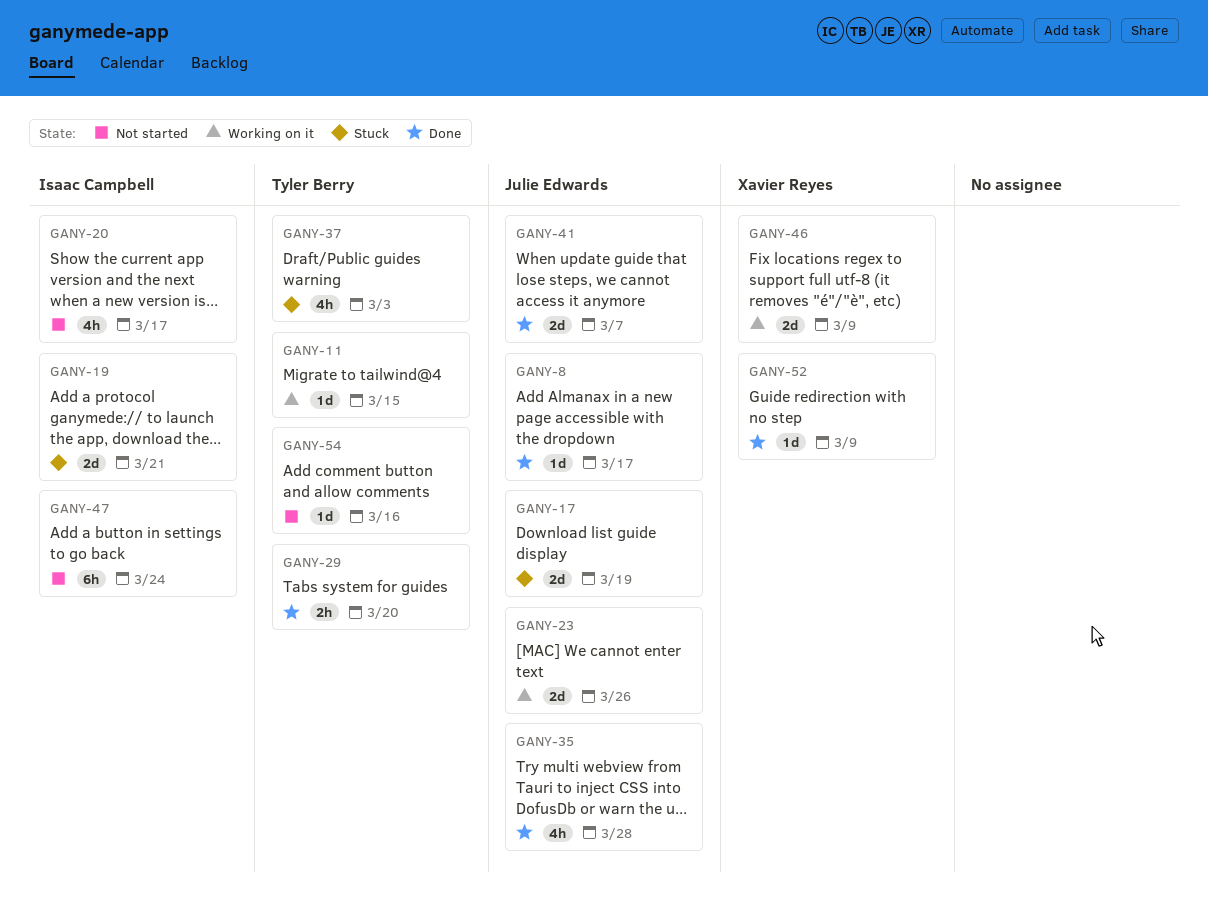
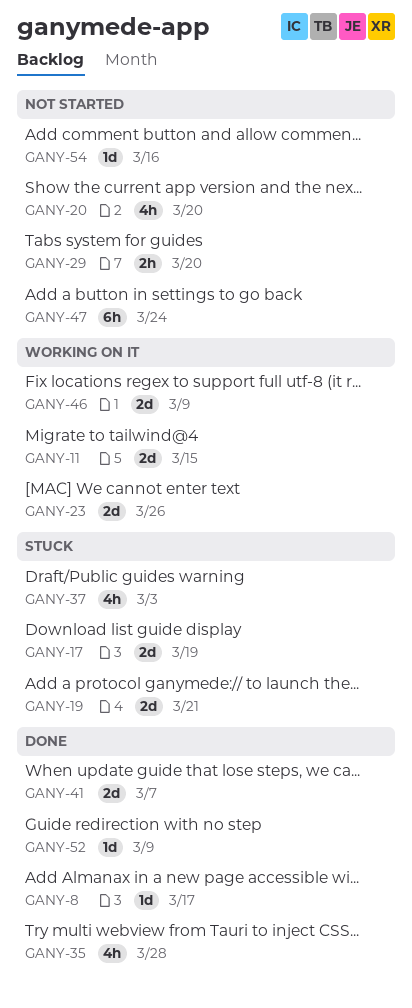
GANY-11, estimate: 1d -> 2d
GANY-20, due: Mar 17 -> Mar 20
GANY-29, status: Done -> Not started

